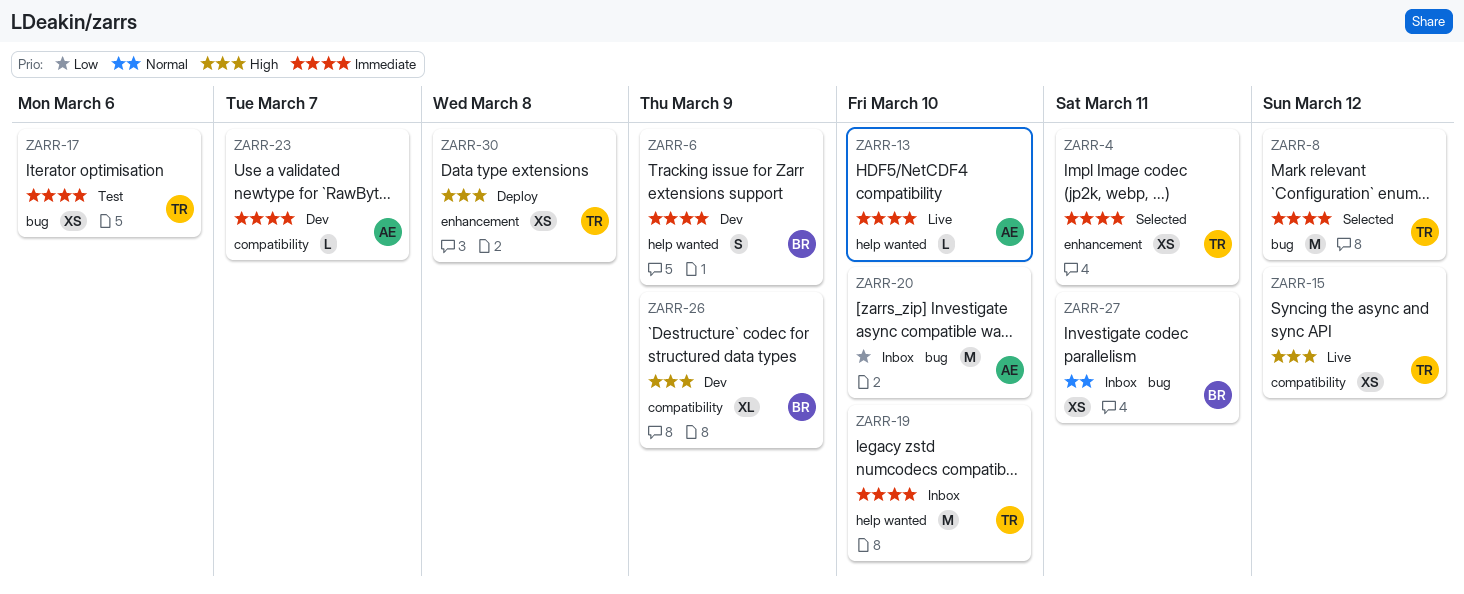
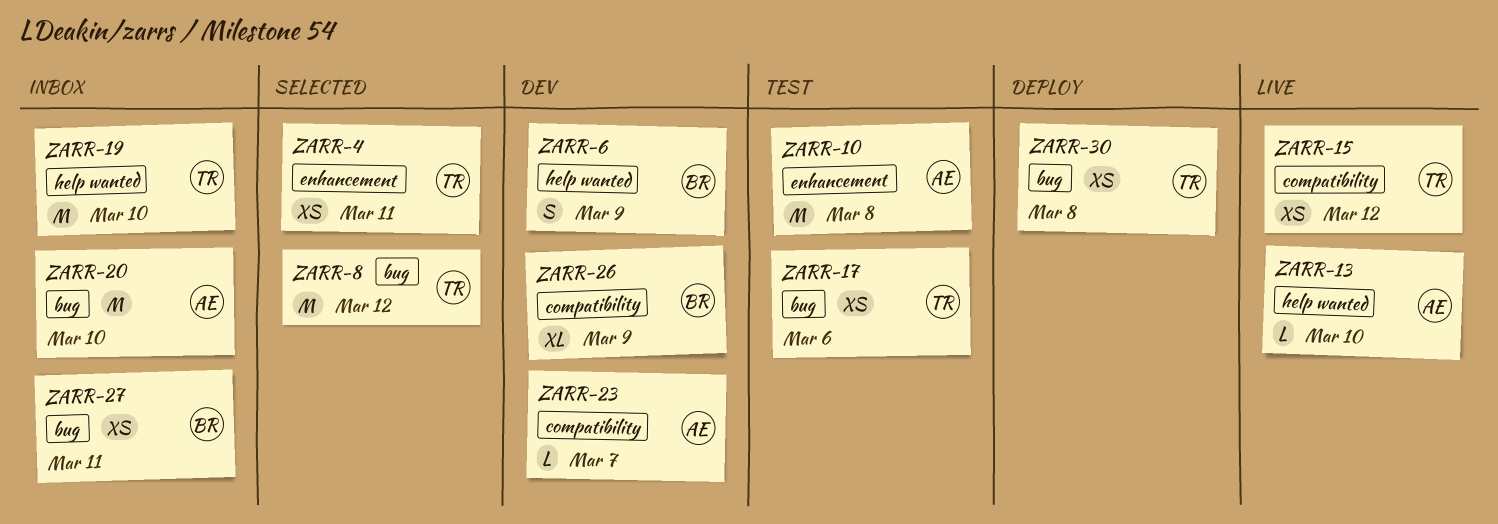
ZARR-10: none -> present
ZARR-30, label: enhancement -> bug

